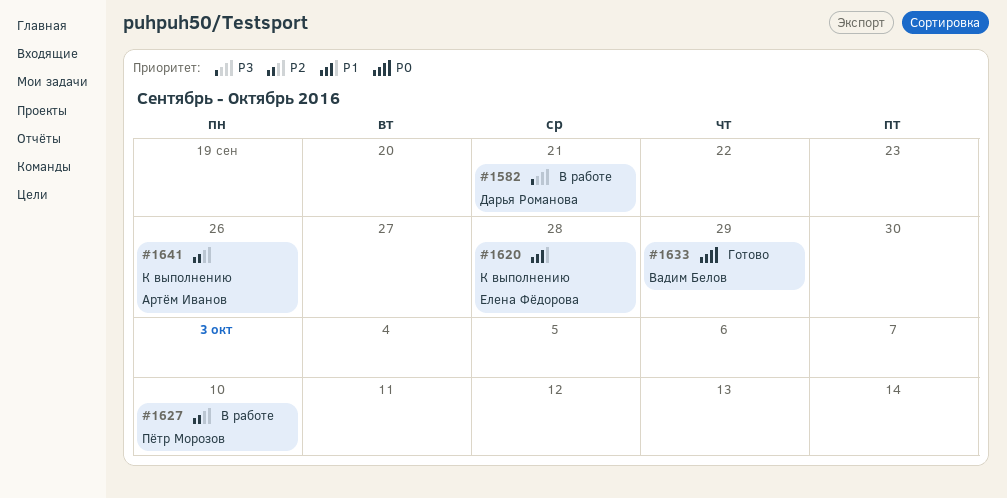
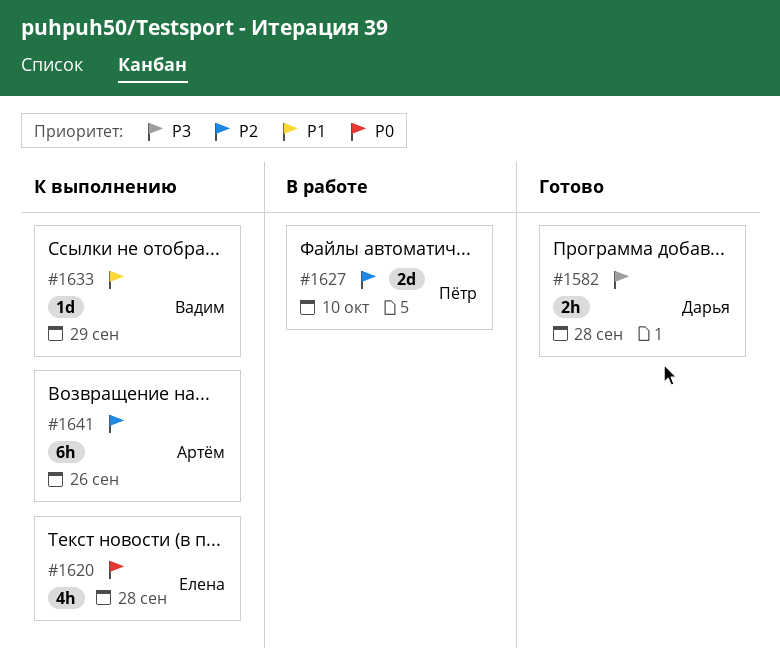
#1582, status: В работе -> Готово
#1582, due: Sep 21 -> Sep 28
#1620, priority: P1 -> P0
#1633, status: Готово -> К выполнению
#1633, priority: P0 -> P1

